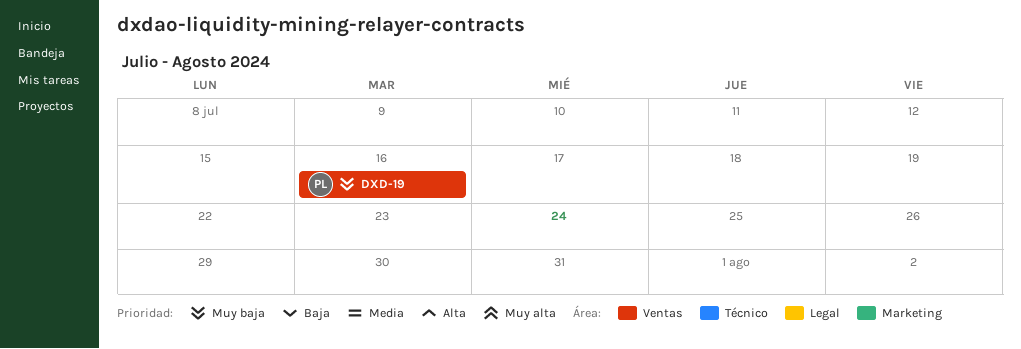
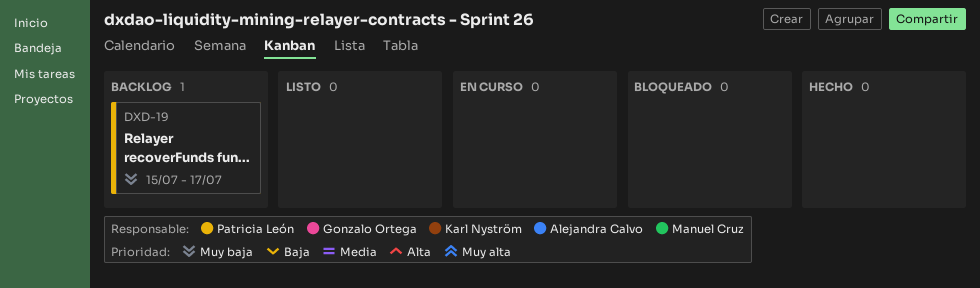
DXD-19, start: Jul 16 -> Jul 15
DXD-19, due: Jul 16 -> Jul 17

